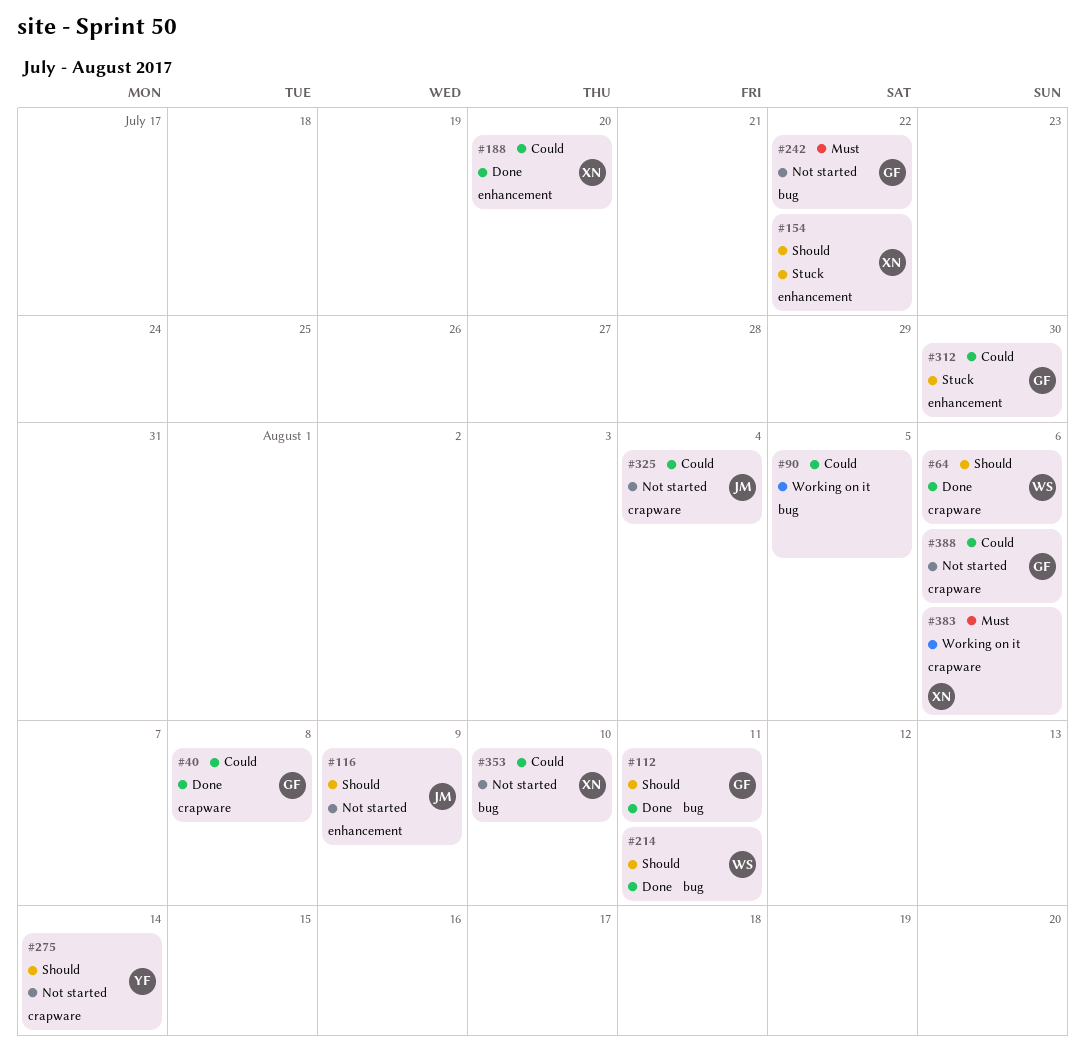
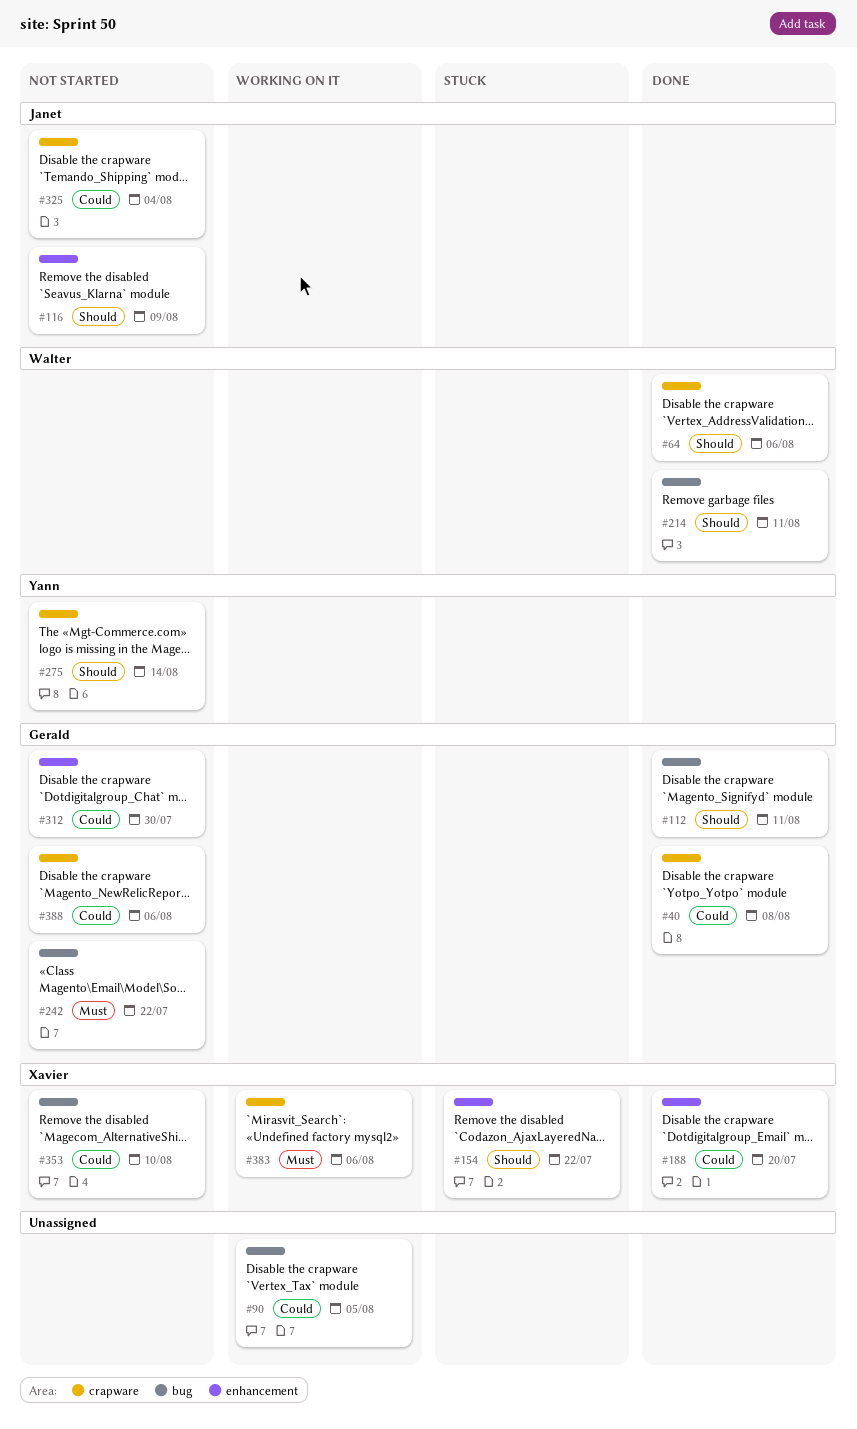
#312, status: Stuck -> Not started

